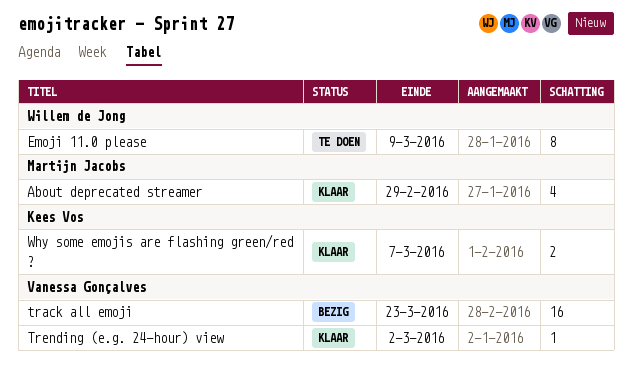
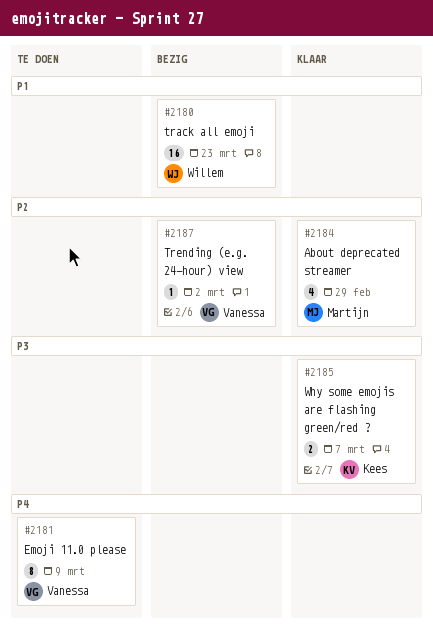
Emoji 11.0 please, owner: Willem de Jong -> Vanessa Gonçalves
track all emoji, owner: Vanessa Gonçalves -> Willem de Jong
Trending (e.g. 24-hour) view, status: Klaar -> Bezig

